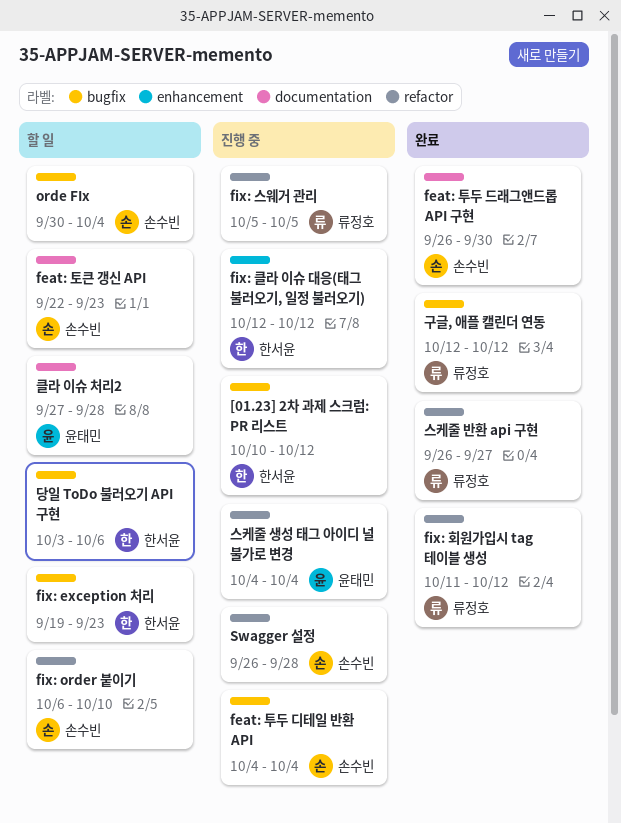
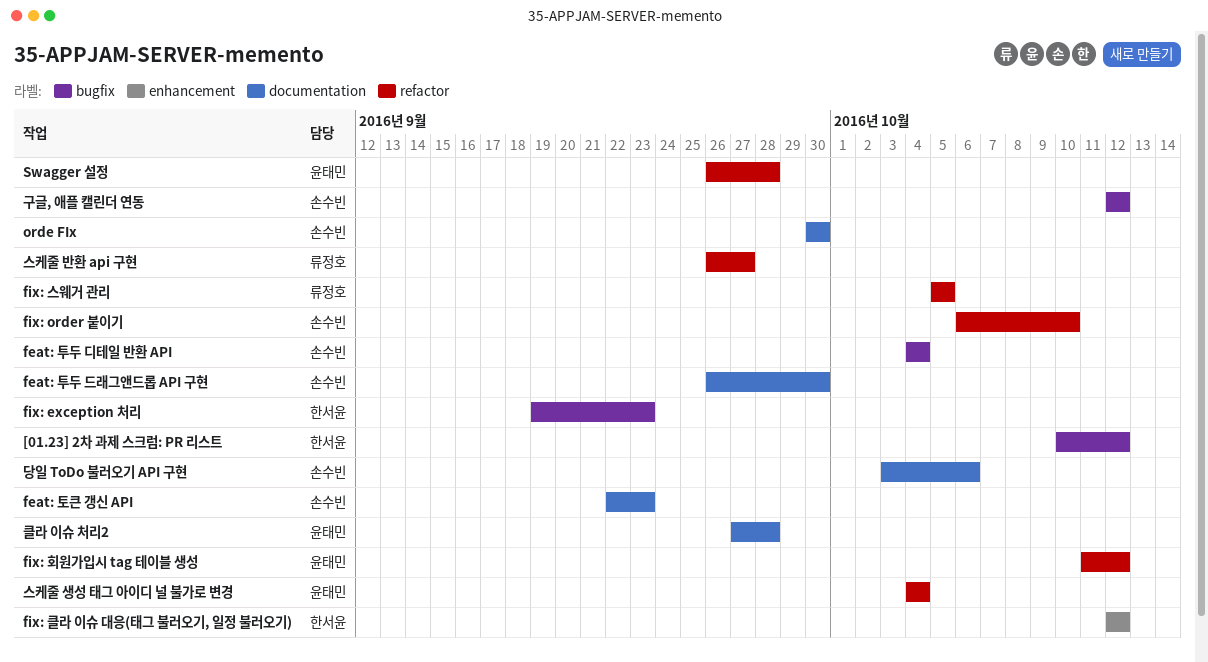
fix: 회원가입시 tag 테이블 생성, owner: 류정호 -> 윤태민
orde FIx, label: bugfix -> documentation
orde FIx, due: Oct 4 -> Sep 30
Swagger 설정, owner: 손수빈 -> 윤태민
구글, 애플 캘린더 연동, owner: 류정호 -> 손수빈
당일 ToDo 불러오기 API 구현, owner: 한서윤 -> 손수빈
당일 ToDo 불러오기 API 구현, label: bugfix -> documentation

